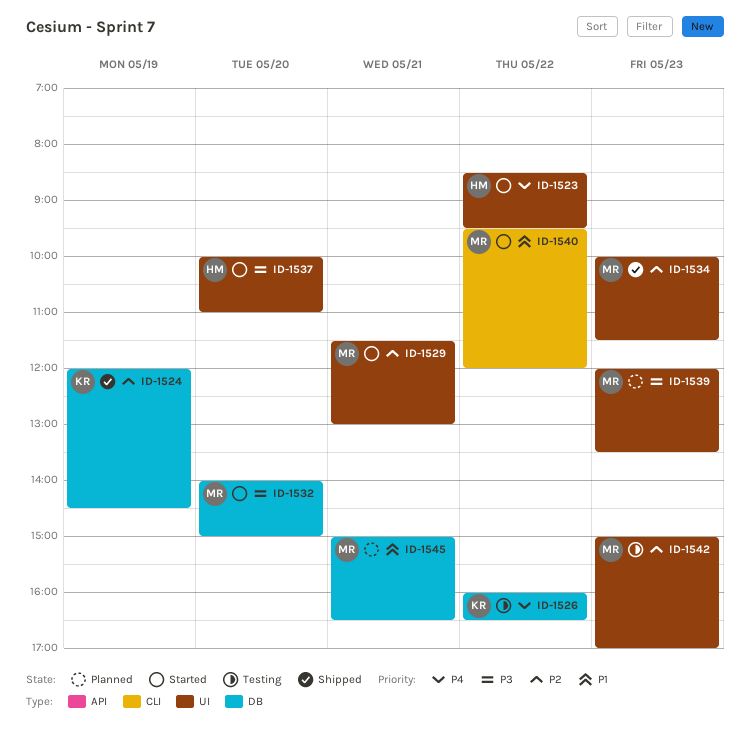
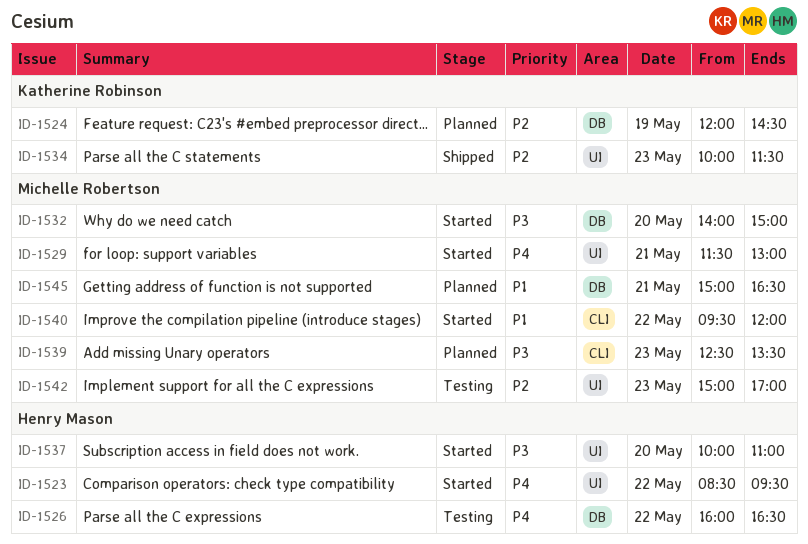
ID-1524, status: Shipped -> Planned
ID-1526, owner: Katherine Robinson -> Henry Mason
ID-1529, priority: P2 -> P4
ID-1534, owner: Michelle Robertson -> Katherine Robinson
ID-1539, label: UI -> CLI
ID-1539, begins: 12:00 -> 12:30

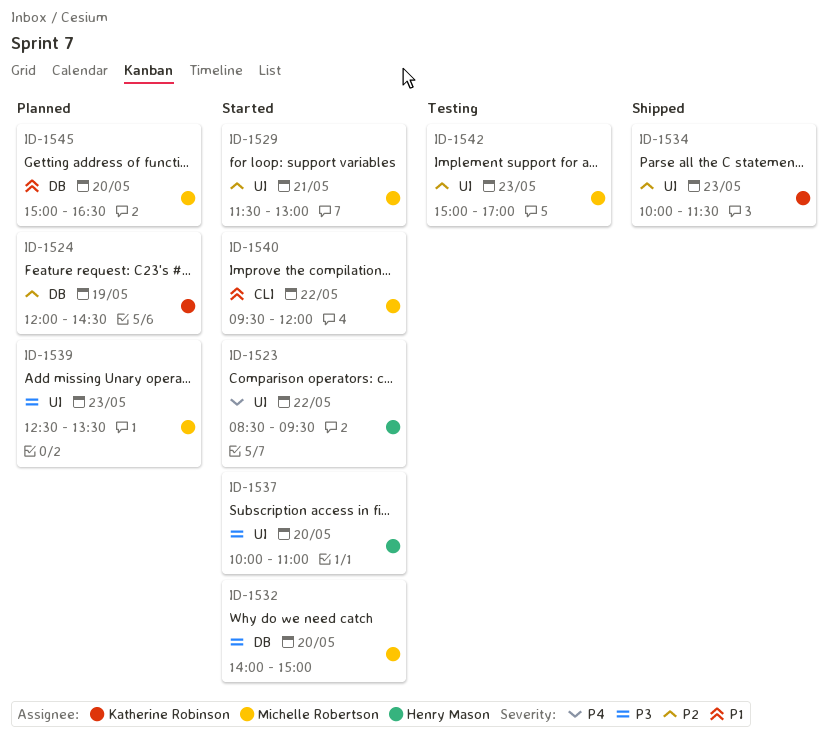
ID-1526: present -> none
ID-1529, priority: P4 -> P2
ID-1539, label: CLI -> UI
ID-1545, day: May 21 -> May 20

